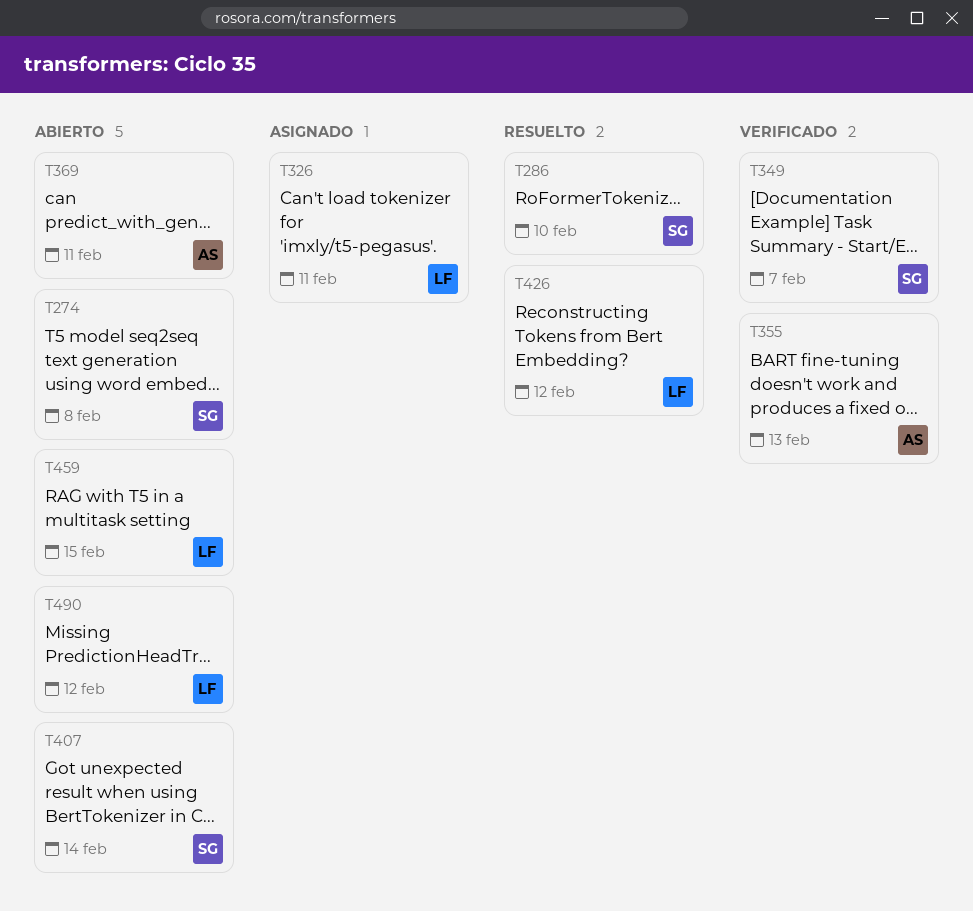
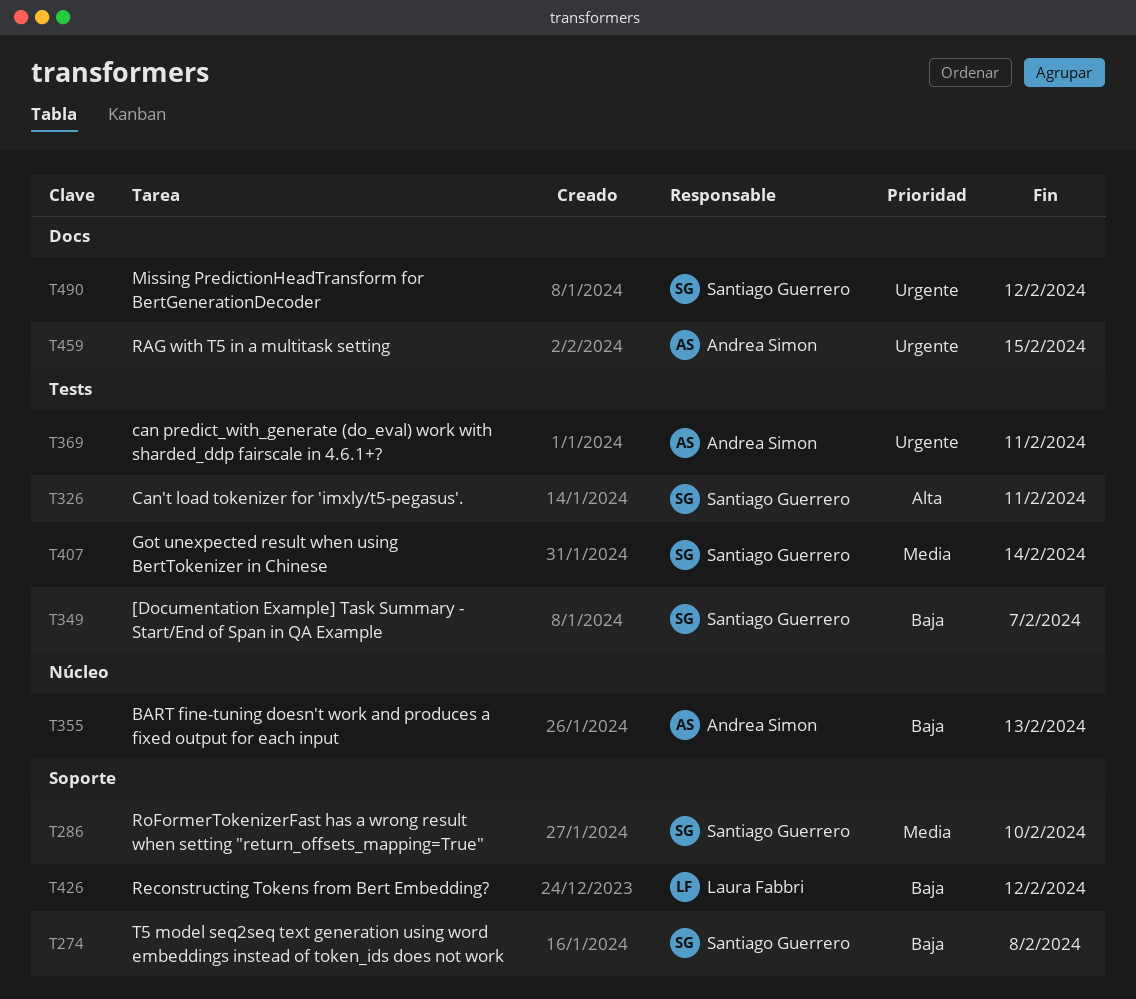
T326, owner: Laura Fabbri -> Santiago Guerrero
T459, owner: Laura Fabbri -> Andrea Simon
T490, owner: Laura Fabbri -> Santiago Guerrero

